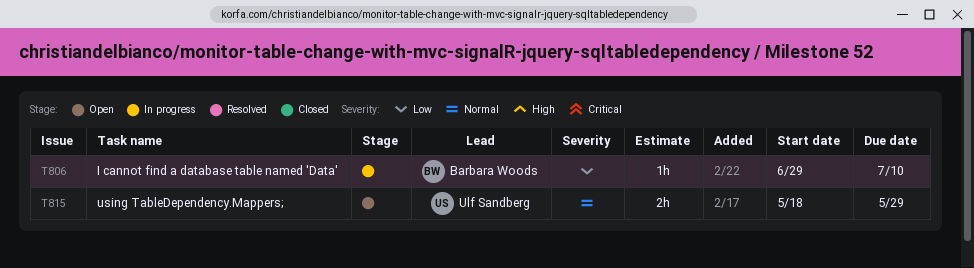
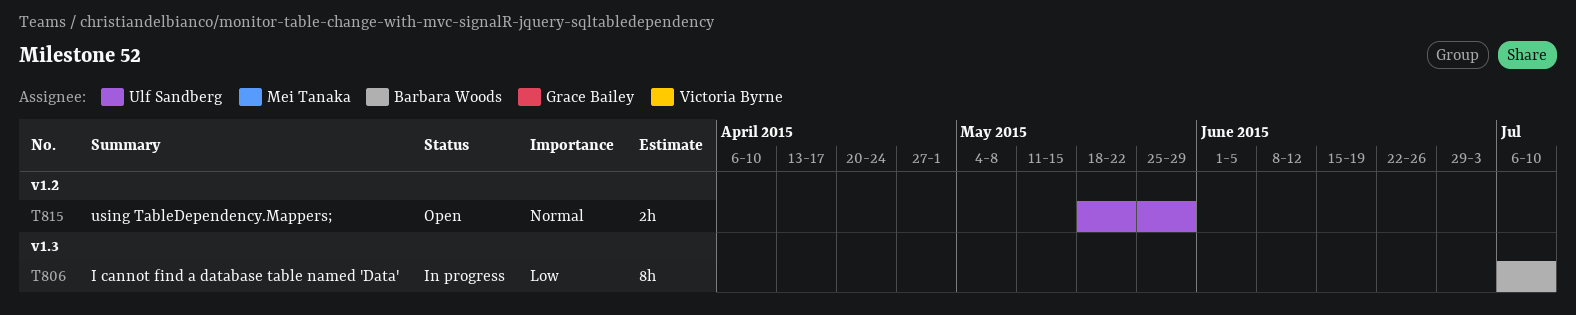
T806, estimate: 1h -> 8h
T806, start: Jun 29 -> Jul 6

